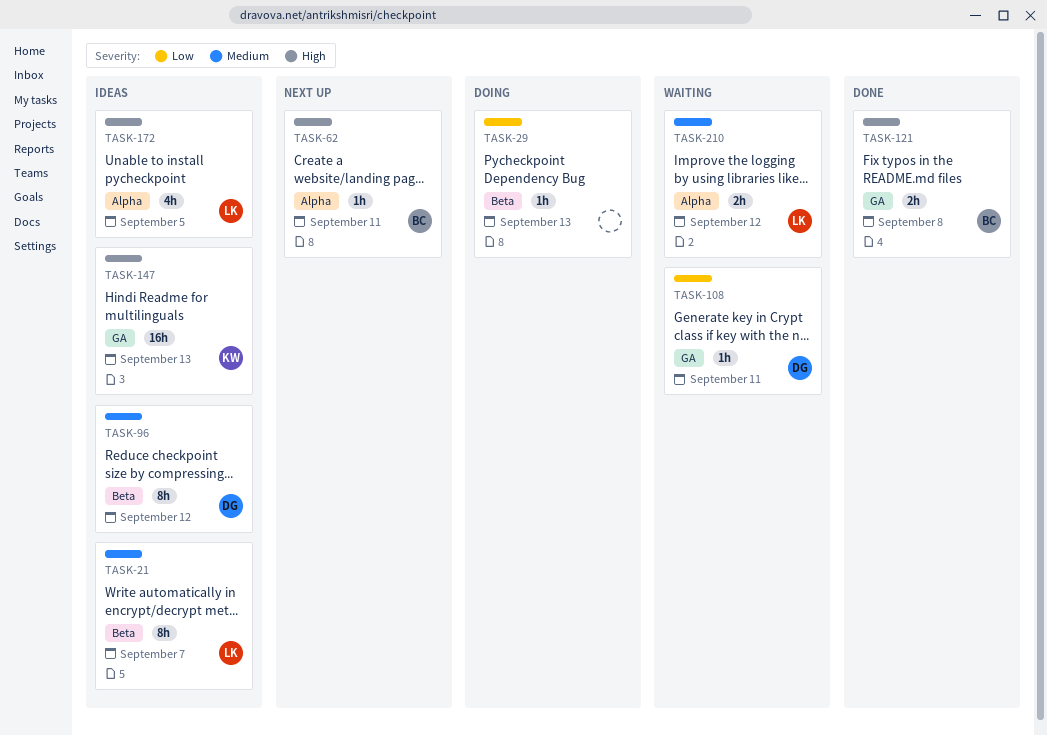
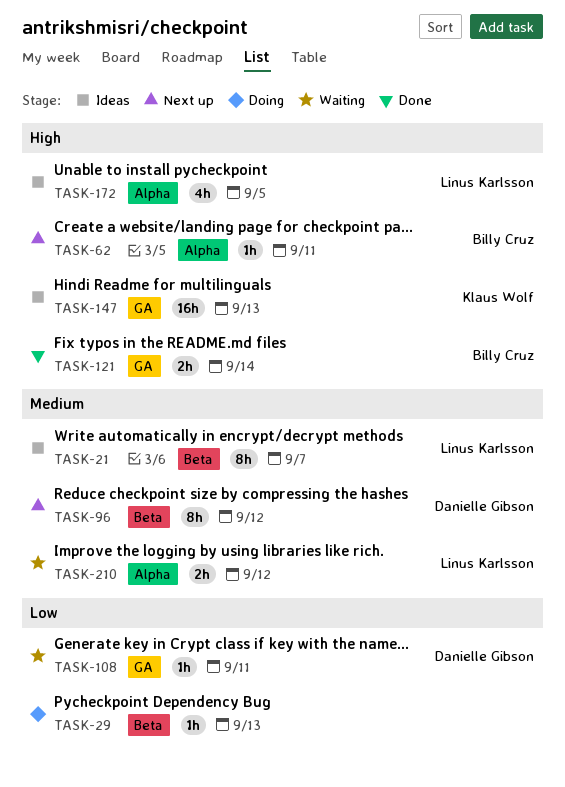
TASK-96, status: Ideas -> Next up
TASK-121, due: Sep 8 -> Sep 14

